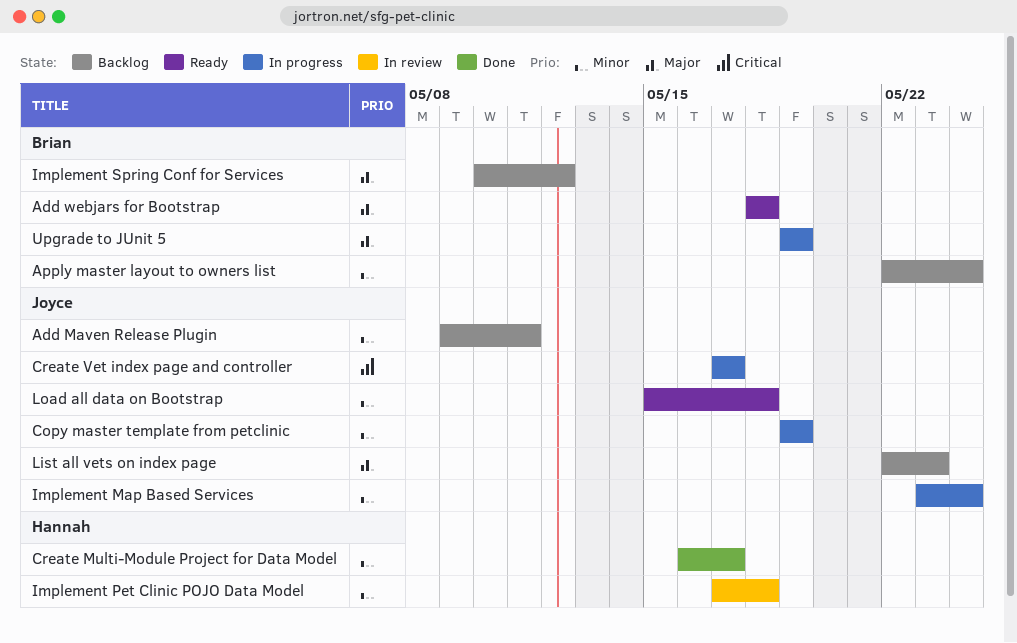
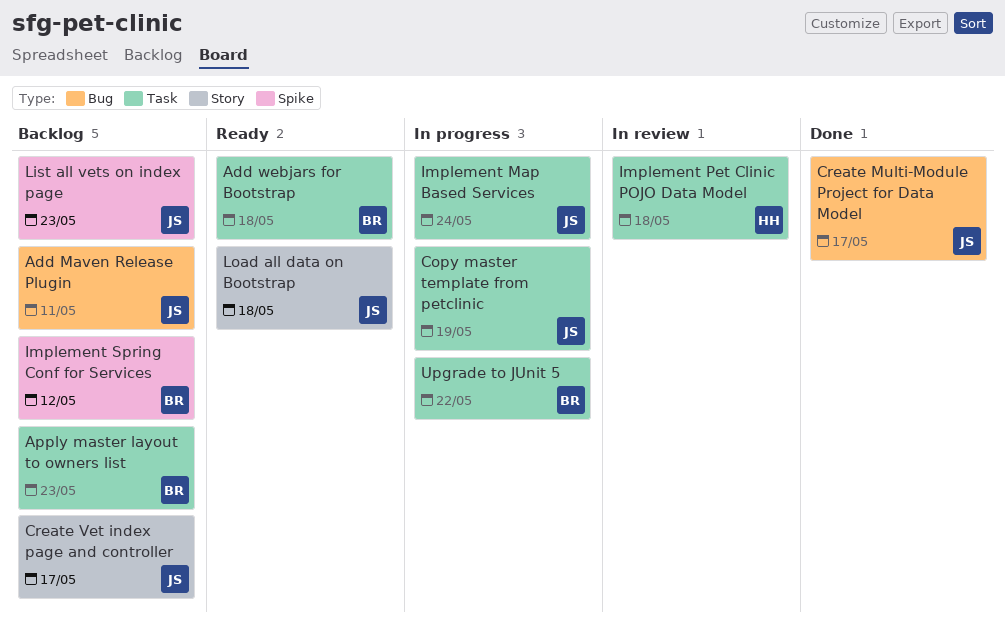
Apply master layout to owners list, due: May 24 -> May 23
Create Multi-Module Project for Data Model, owner: Hannah -> Joyce
Create Vet index page and controller, status: In progress -> Backlog
Upgrade to JUnit 5, due: May 19 -> May 22

